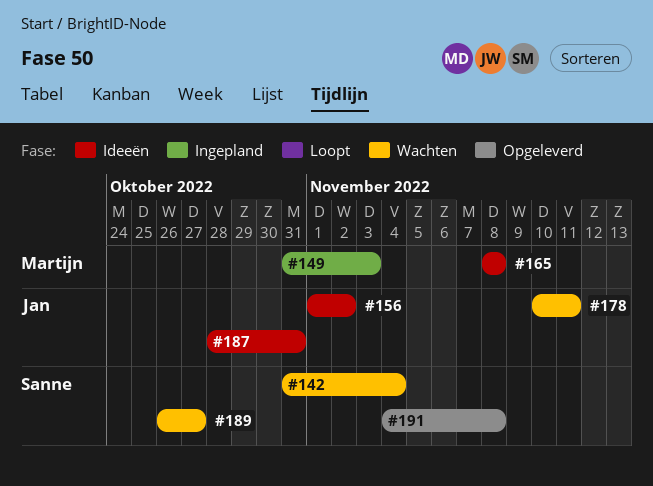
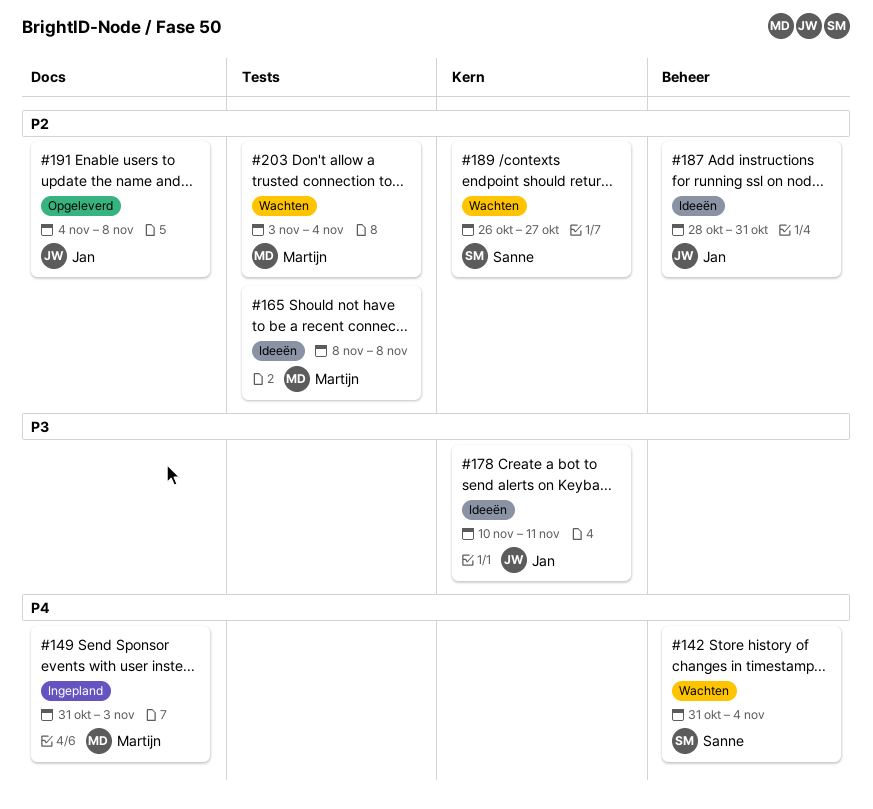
#156: present -> none
#178, status: Wachten -> Ideeën
#191, owner: Sanne -> Jan
#203: none -> present

